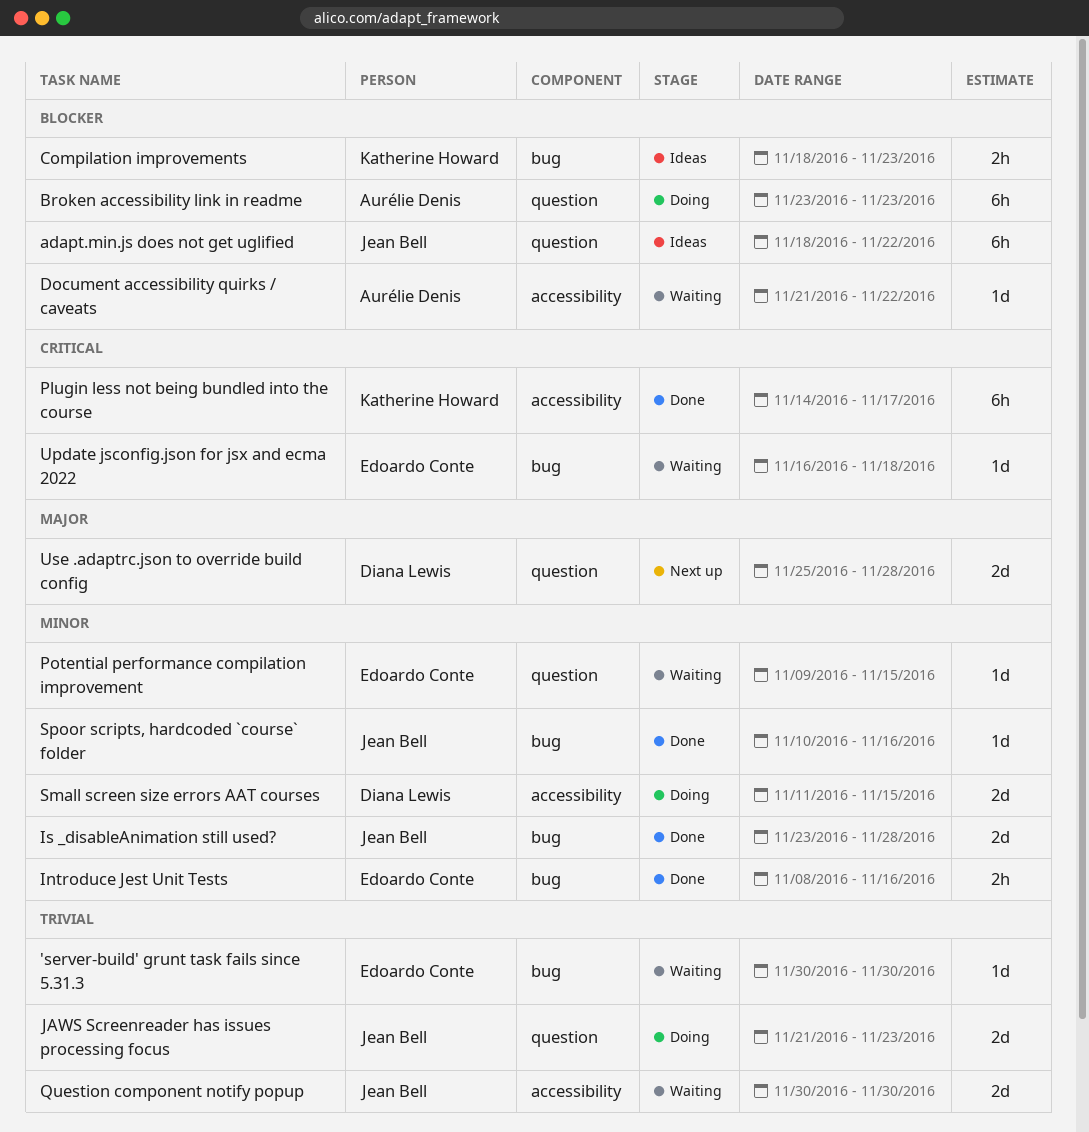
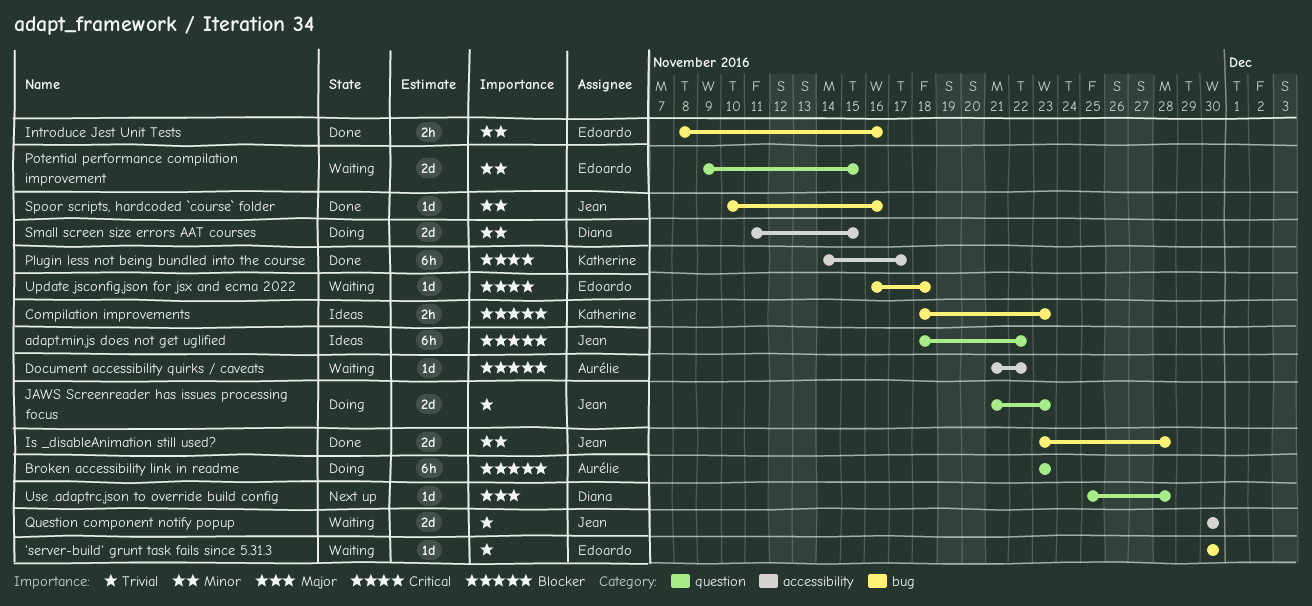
Potential performance compilation improvement, estimate: 1d -> 2d
Use .adaptrc.json to override build config, estimate: 2d -> 1d

